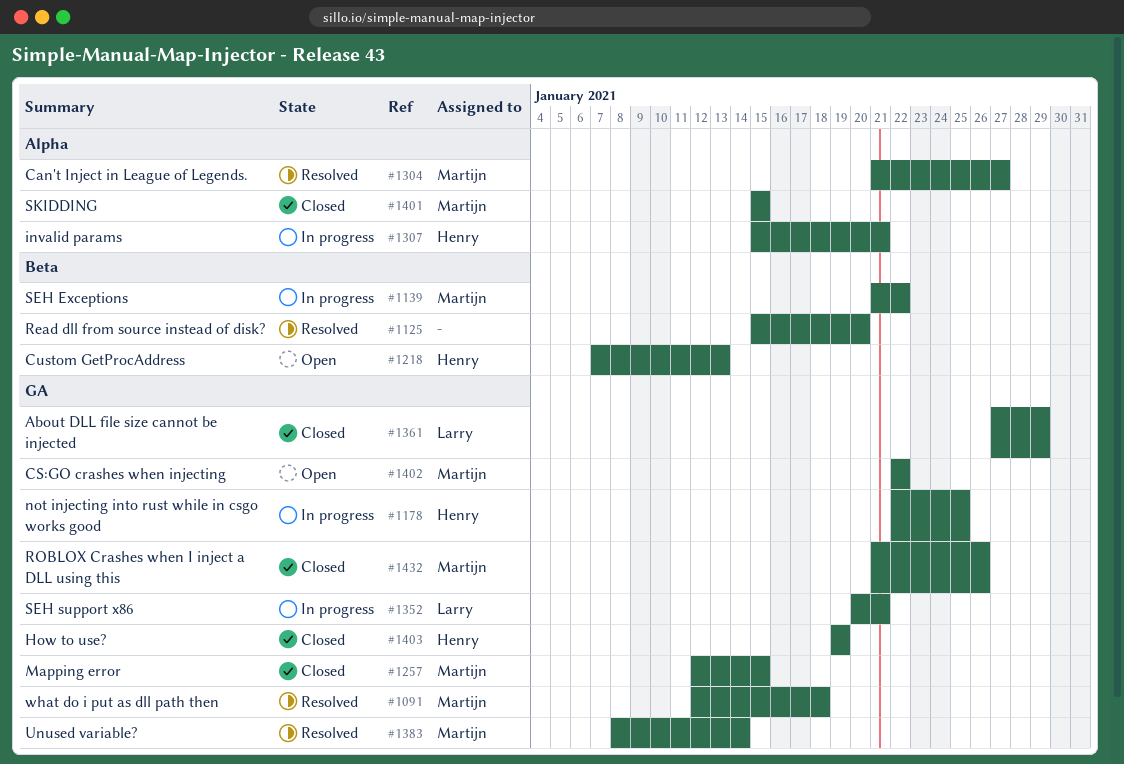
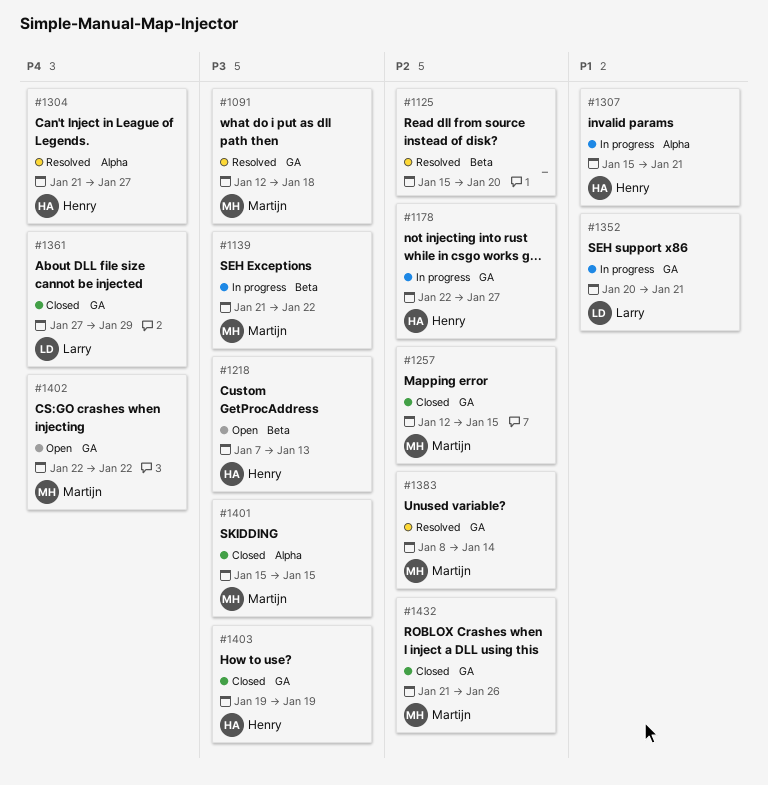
#1178, due: Jan 25 -> Jan 27
#1304, owner: Martijn -> Henry

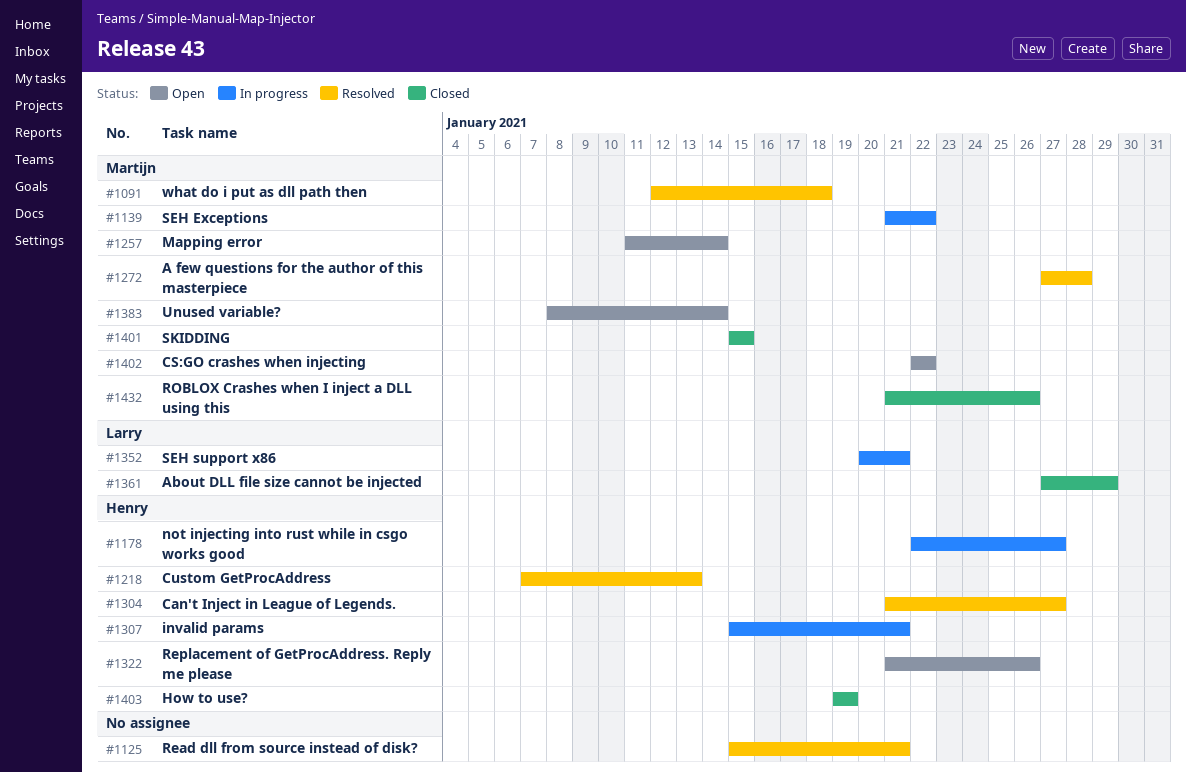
#1125, due: Jan 20 -> Jan 21
#1218, status: Open -> Resolved
#1257, status: Closed -> Open
#1257, start: Jan 12 -> Jan 11
#1257, due: Jan 15 -> Jan 14
#1272: none -> present
#1322: none -> present
#1383, status: Resolved -> Open

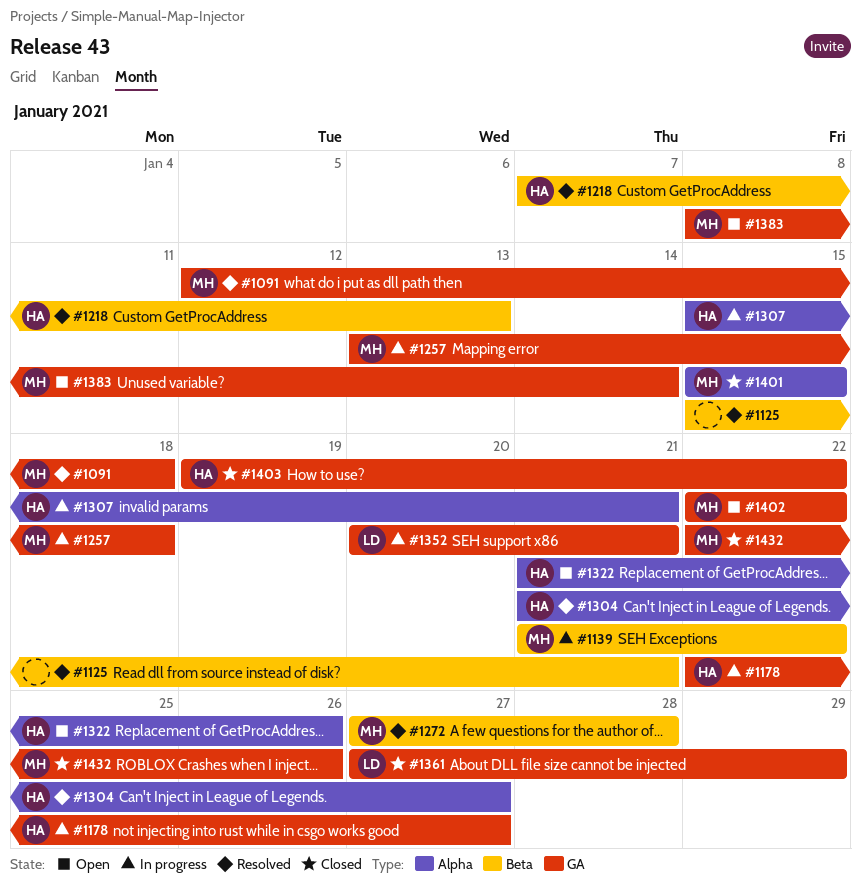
#1257, status: Open -> In progress
#1257, start: Jan 11 -> Jan 13
#1257, due: Jan 14 -> Jan 18
#1403, due: Jan 19 -> Jan 22
#1432, start: Jan 21 -> Jan 22

